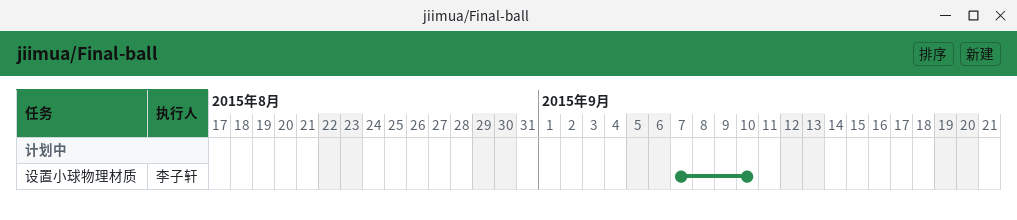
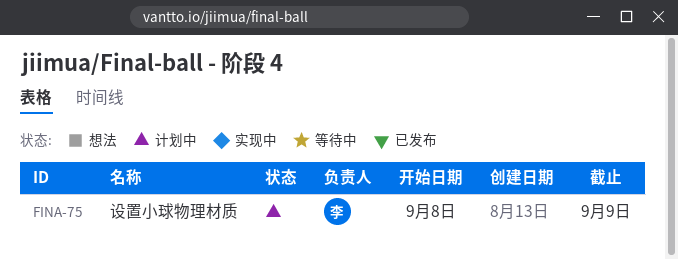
设置小球物理材质, start: Sep 7 -> Sep 8
设置小球物理材质, due: Sep 10 -> Sep 9

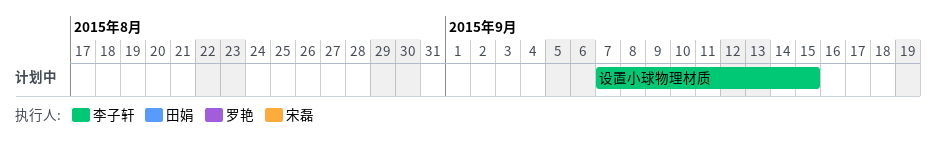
设置小球物理材质, start: Sep 8 -> Sep 7
设置小球物理材质, due: Sep 9 -> Sep 15

